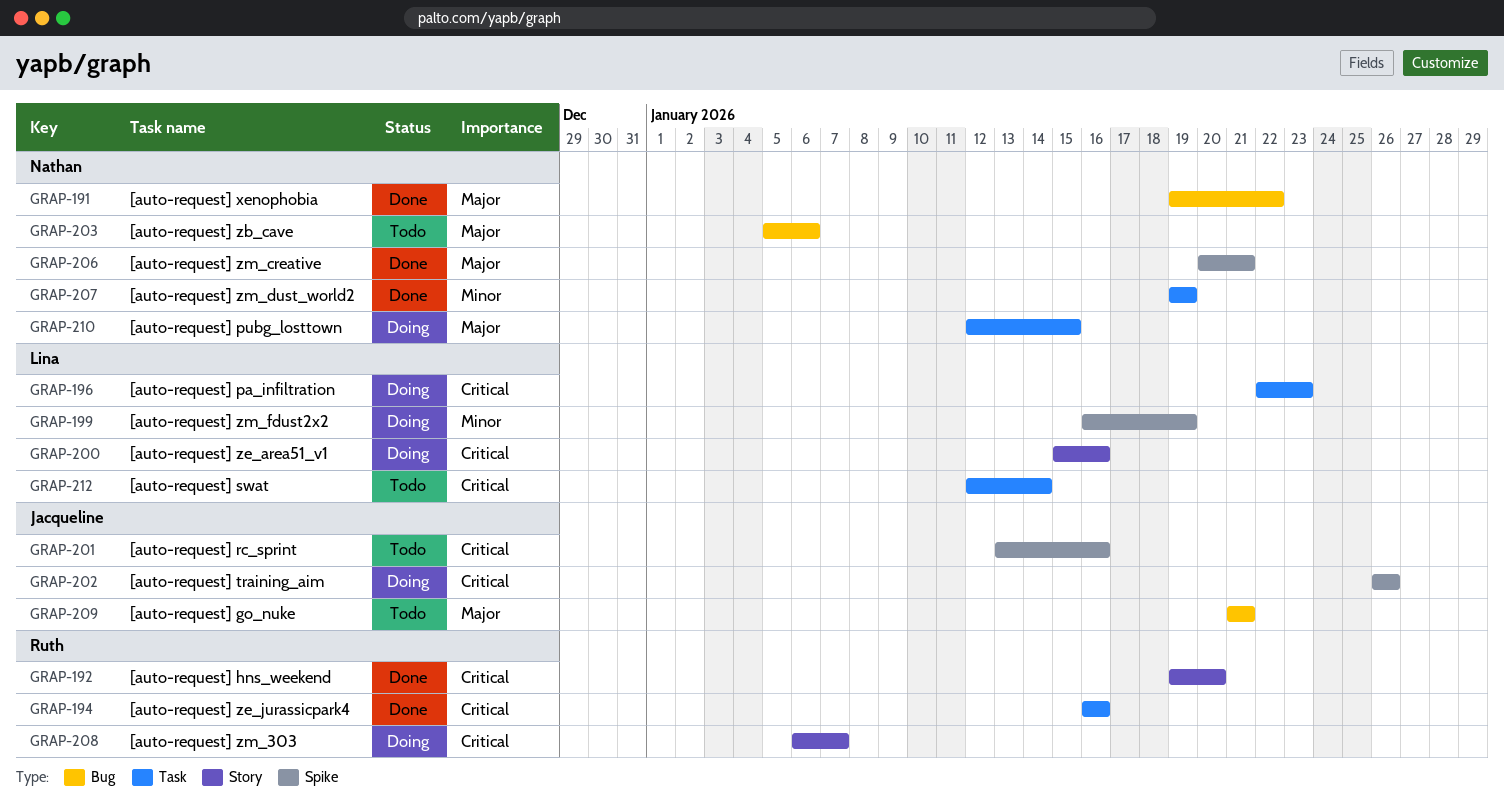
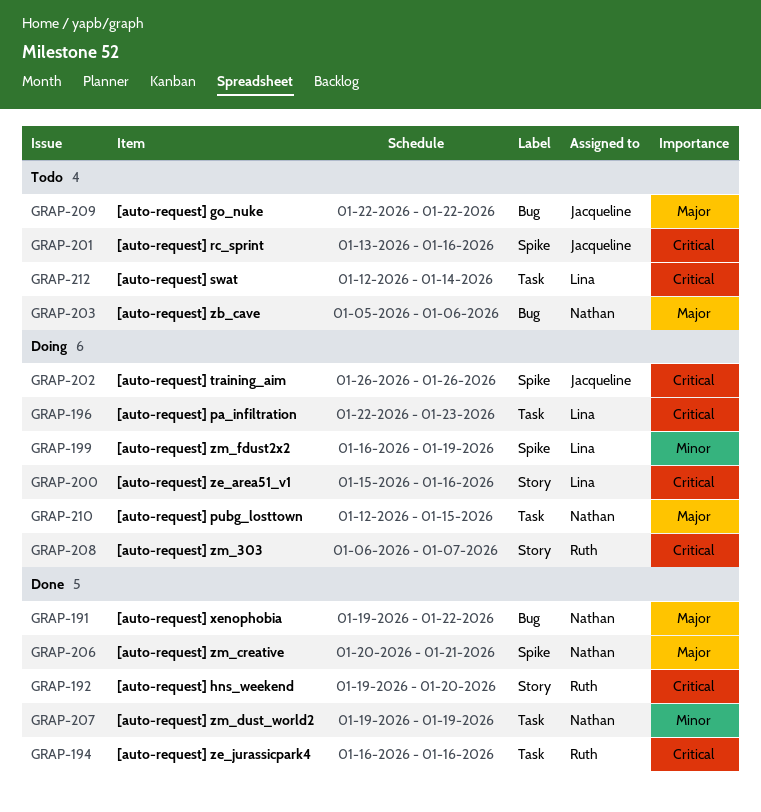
GRAP-209, start: Jan 21 -> Jan 22
GRAP-209, due: Jan 21 -> Jan 22

